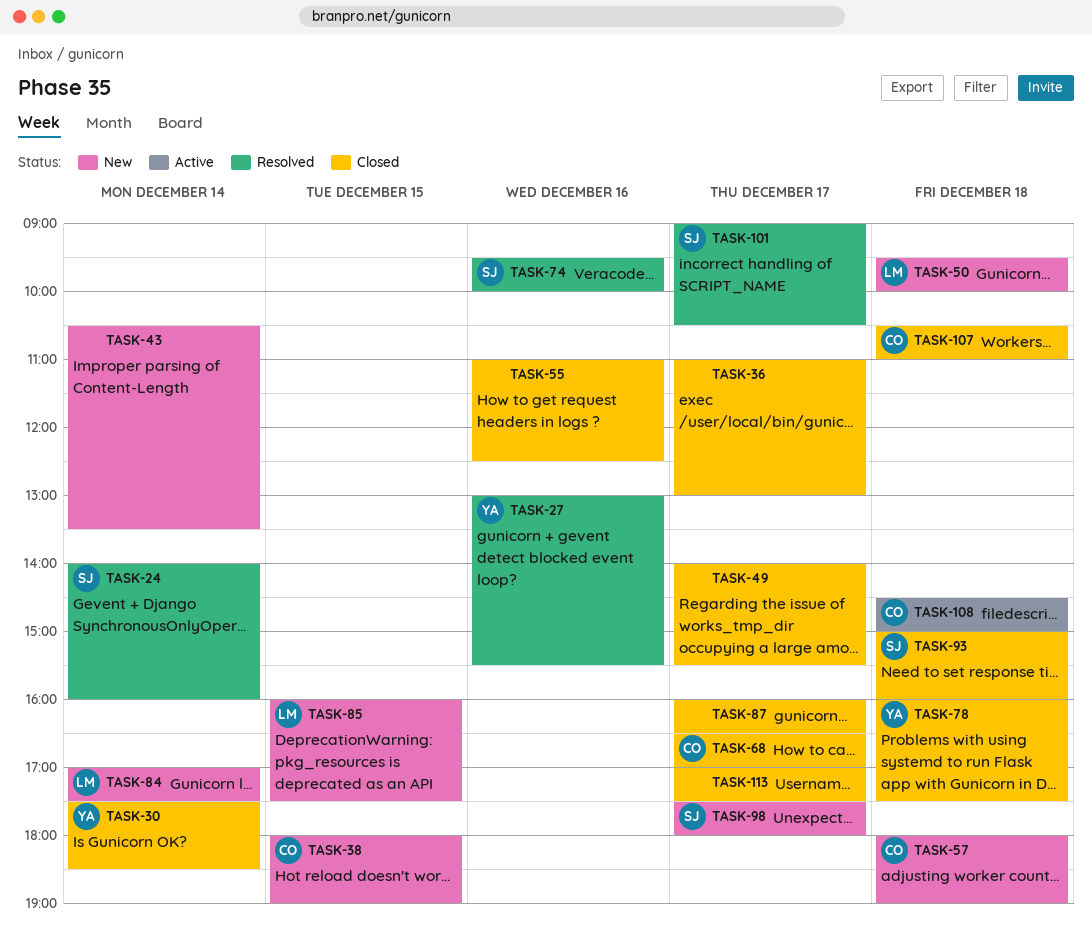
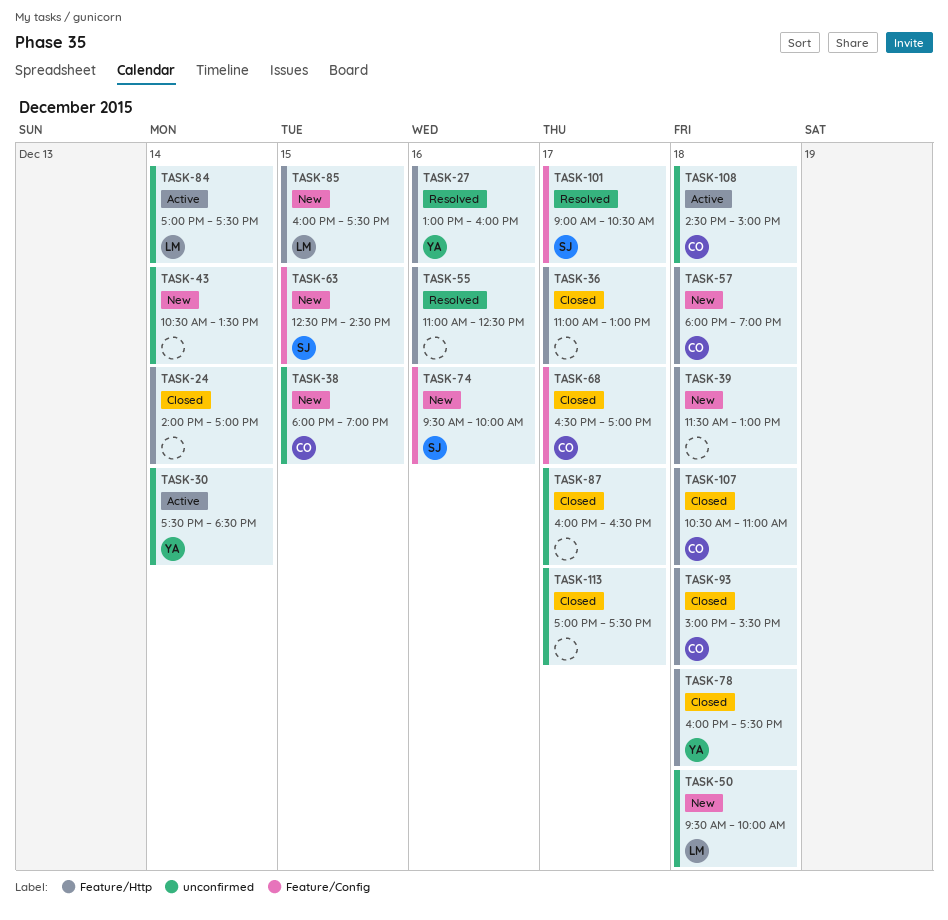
TASK-24, status: Resolved -> Closed
TASK-24, owner: SJ -> none
TASK-24, ends: 16:00 -> 17:00
TASK-27, ends: 15:30 -> 16:00
TASK-30, status: Closed -> Active
TASK-39: none -> present
TASK-49: present -> none
TASK-55, status: Closed -> Resolved
TASK-63: none -> present
TASK-74, status: Resolved -> New
TASK-84, status: New -> Active
TASK-93, owner: SJ -> CO
TASK-93, ends: 16:00 -> 15:30
TASK-98: present -> none

